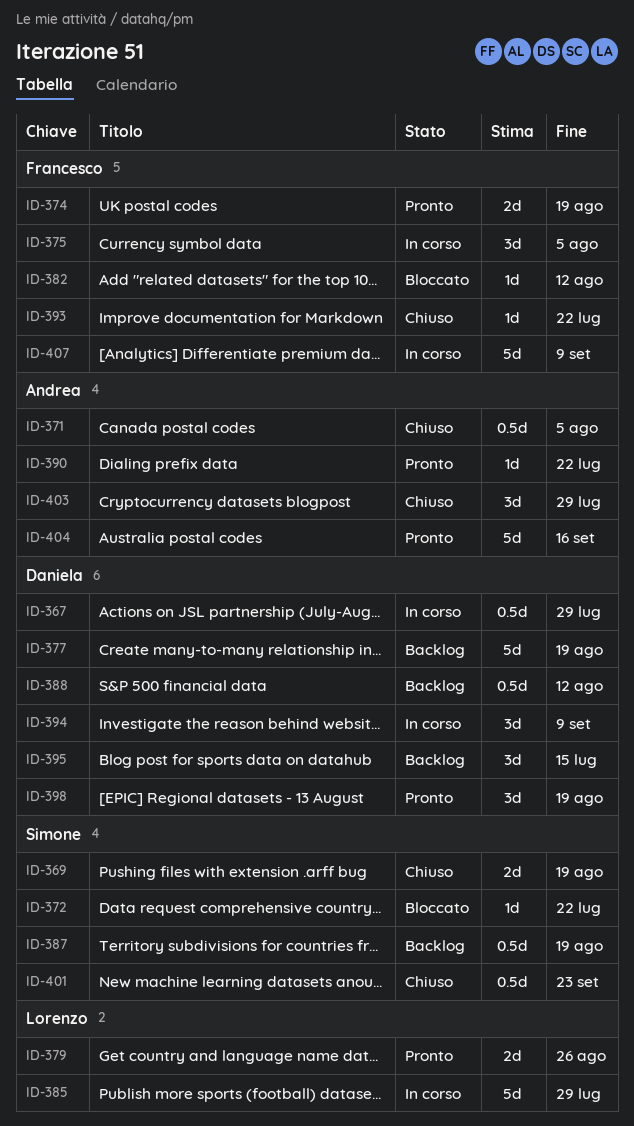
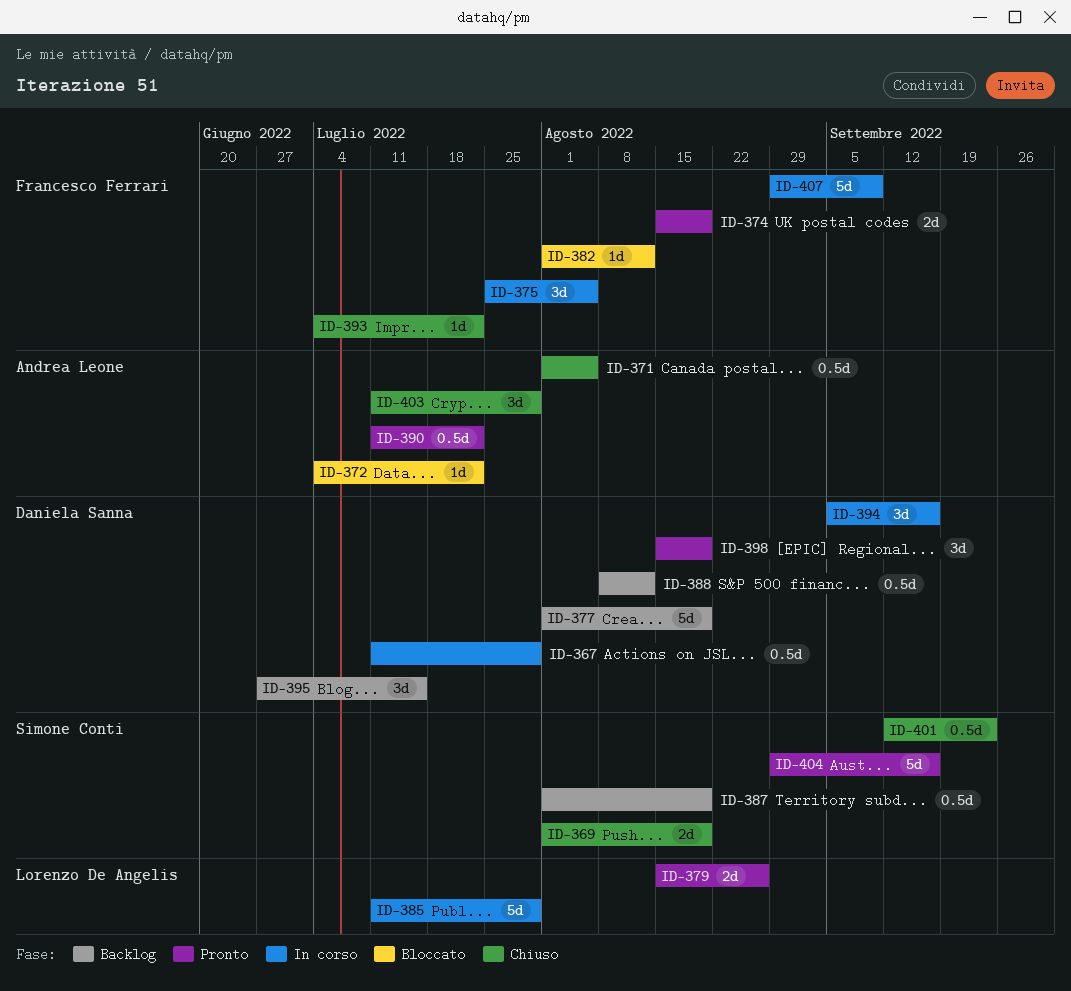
ID-372, owner: Simone Conti -> Andrea Leone
ID-390, estimate: 1d -> 0.5d
ID-394, due: Sep 9 -> Sep 16
ID-404, owner: Andrea Leone -> Simone Conti

